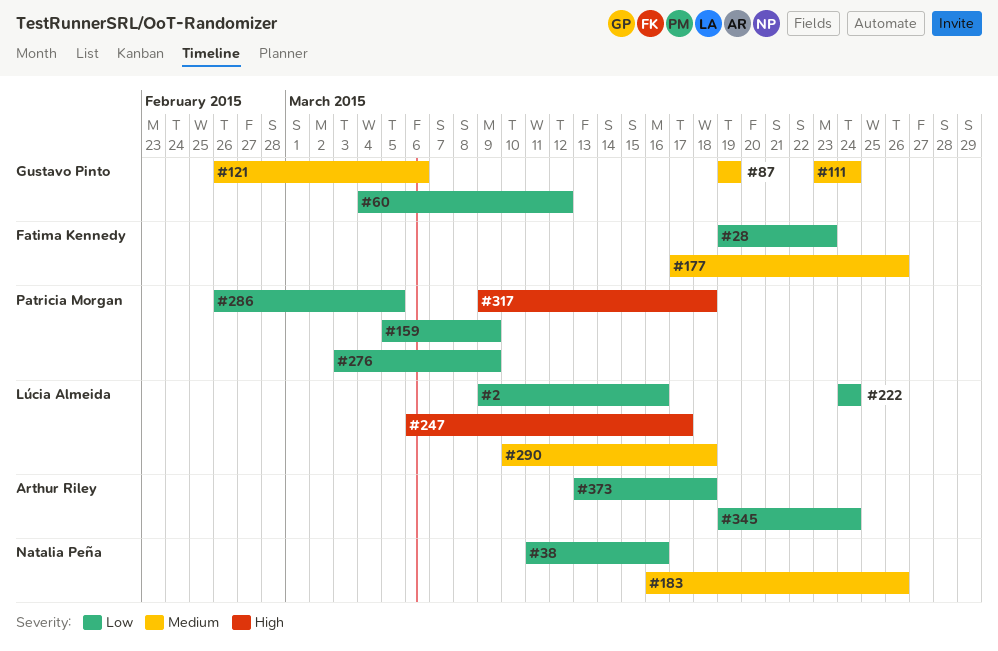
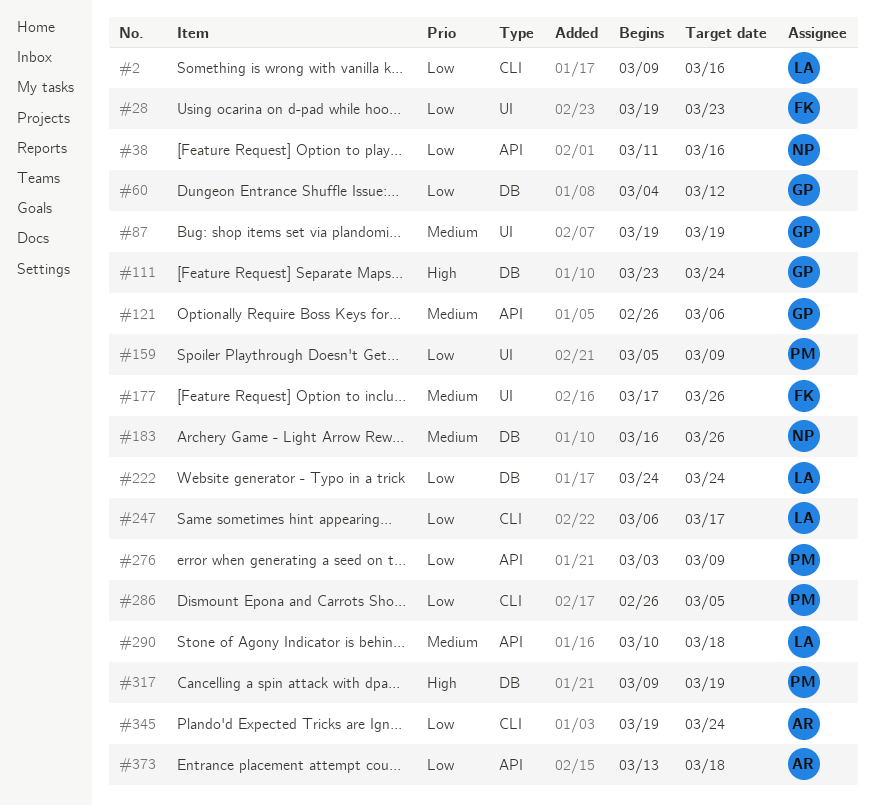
#111, priority: Medium -> High
#247, priority: High -> Low
#317, due: Mar 18 -> Mar 19

